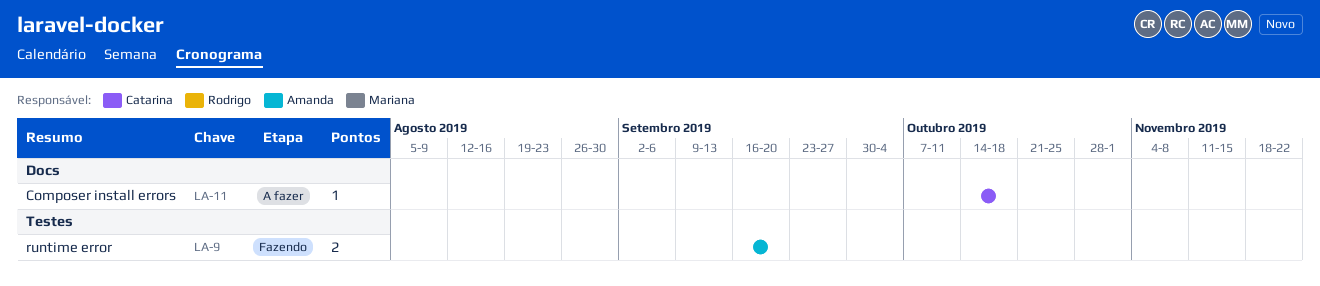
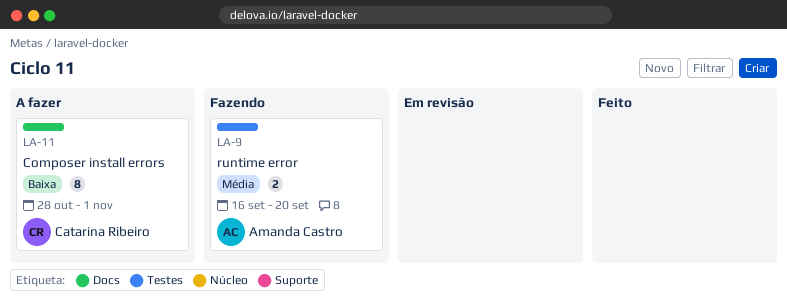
LA-11, estimate: 1 -> 8
LA-11, start: Oct 14 -> Oct 28
LA-11, due: Oct 18 -> Nov 1

